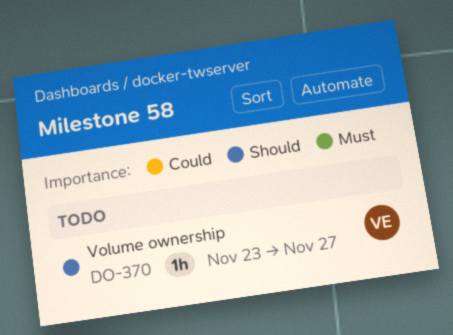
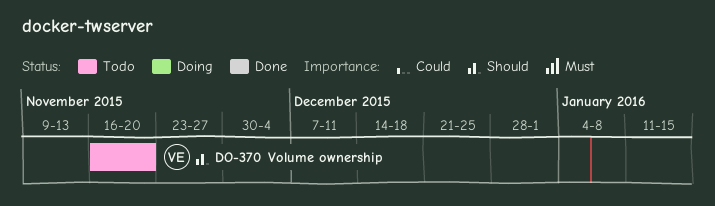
DO-370, start: Nov 23 -> Nov 16
DO-370, due: Nov 27 -> Nov 20

